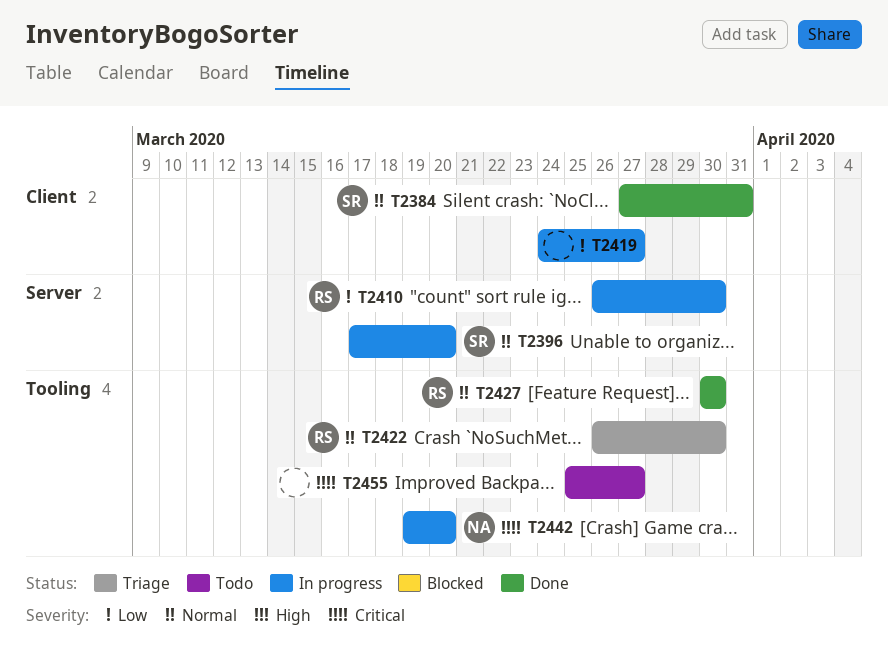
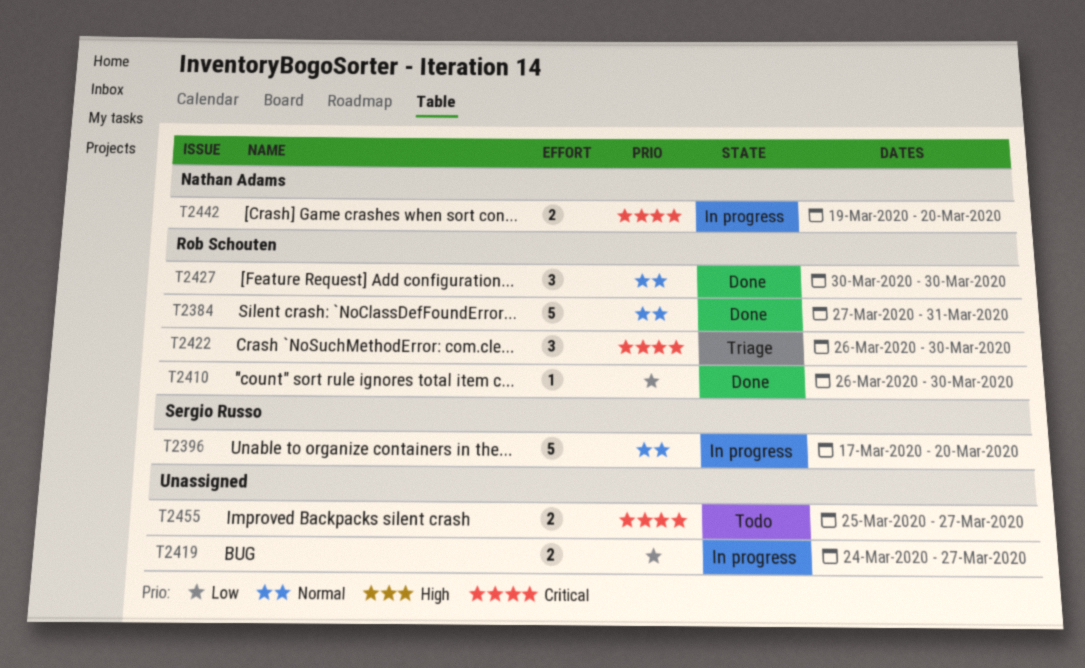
T2384, owner: Sergio Russo -> Rob Schouten
T2410, status: In progress -> Done
T2422, priority: Normal -> Critical

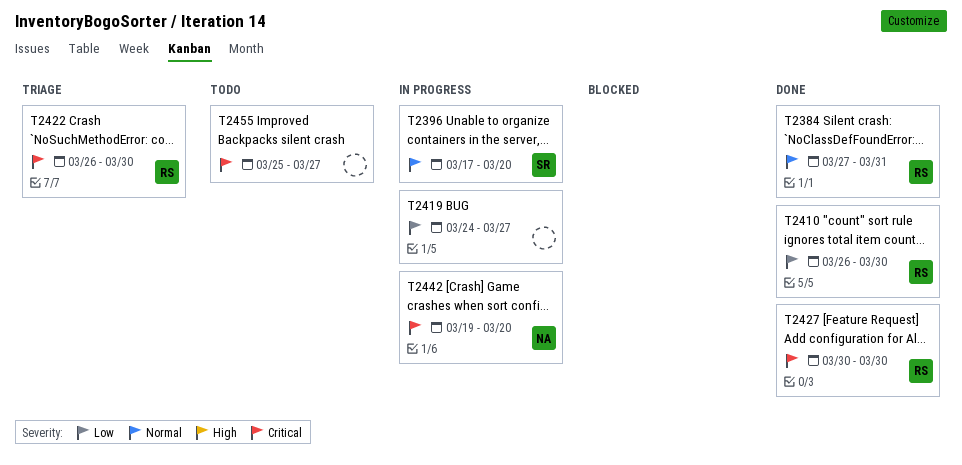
T2427, priority: Normal -> Critical

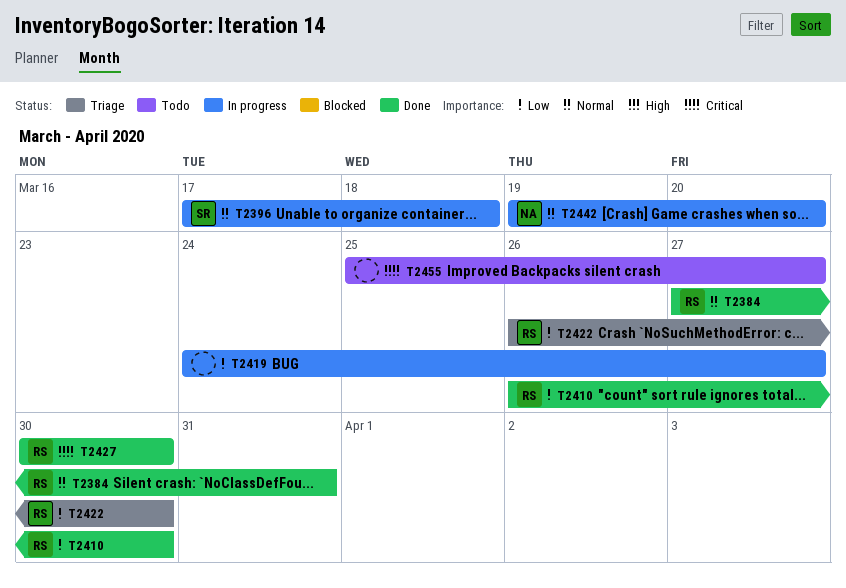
T2396, due: Mar 20 -> Mar 18
T2422, priority: Critical -> Low
T2442, priority: Critical -> Normal

